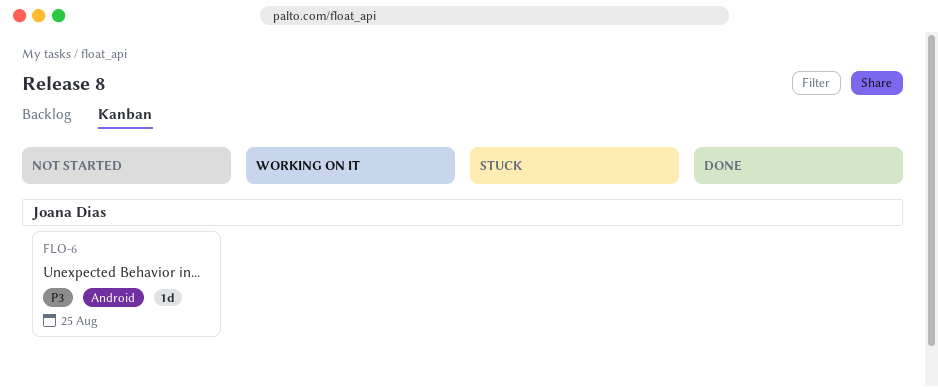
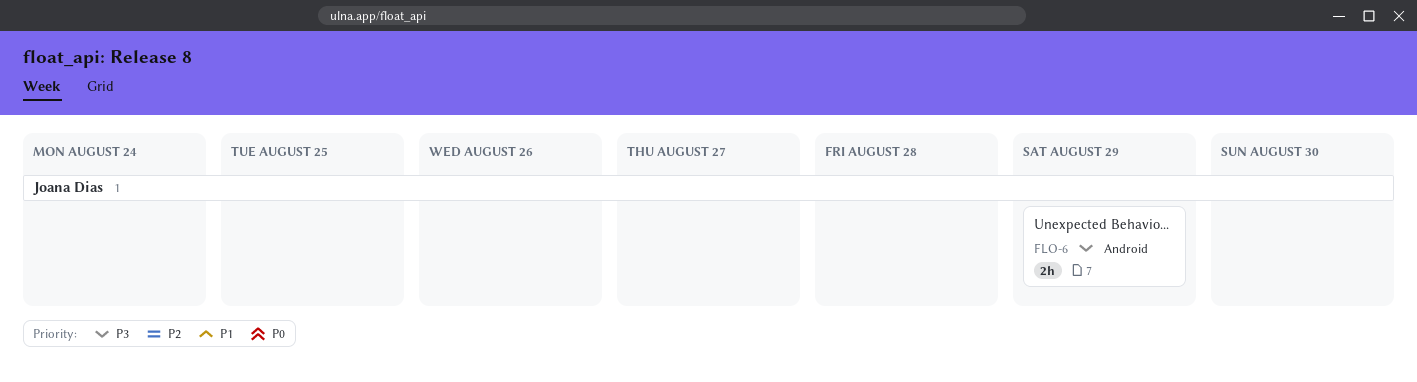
FLO-6, estimate: 1d -> 2h
FLO-6, due: Aug 25 -> Aug 29

